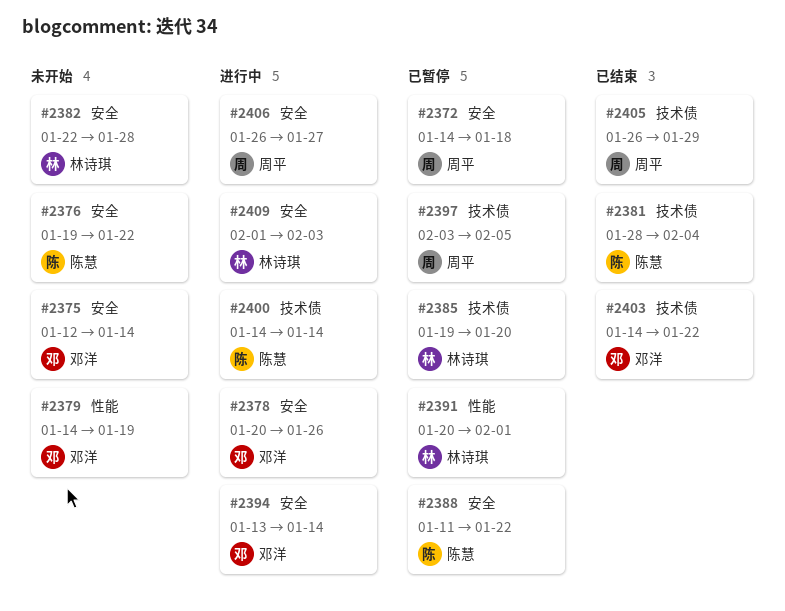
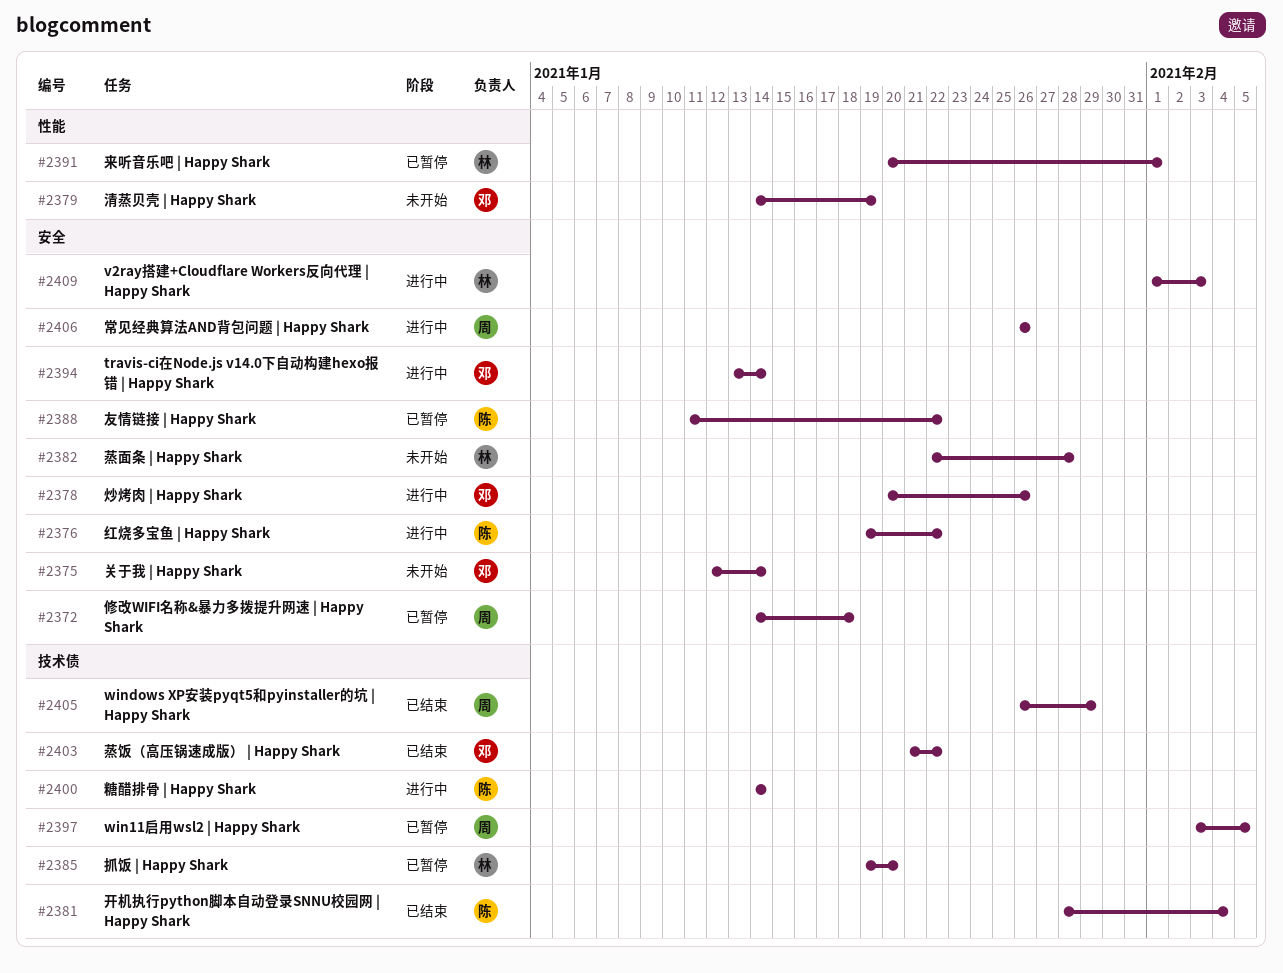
#2376, status: 未开始 -> 进行中
#2403, start: Jan 14 -> Jan 21
#2406, due: Jan 27 -> Jan 26

